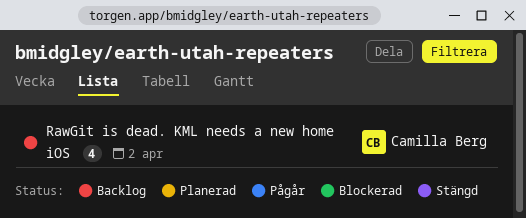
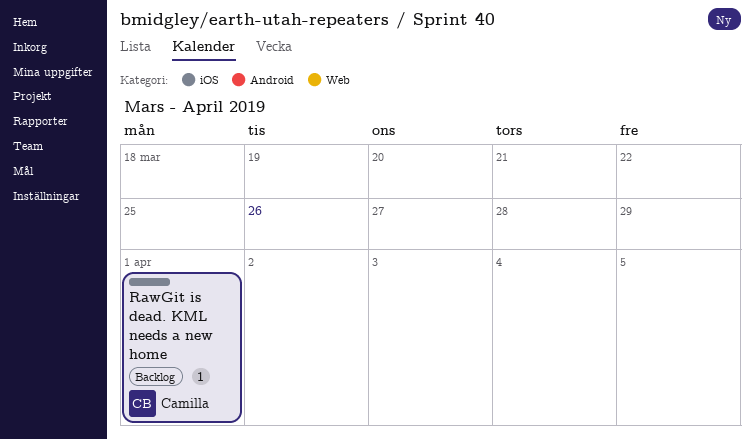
RawGit is dead. KML needs a new home, estimate: 4 -> 1
RawGit is dead. KML needs a new home, due: Apr 2 -> Apr 1

